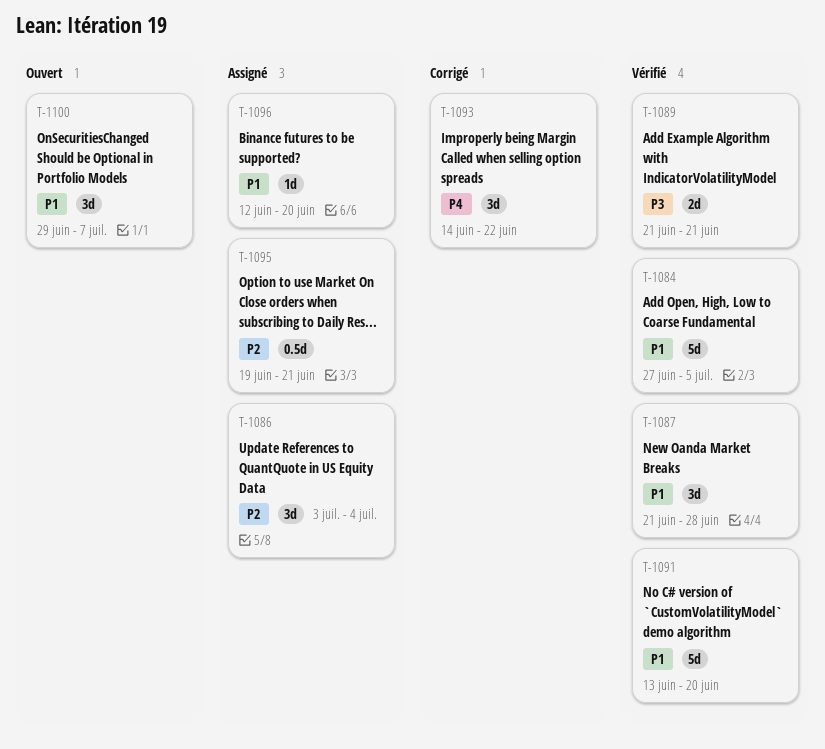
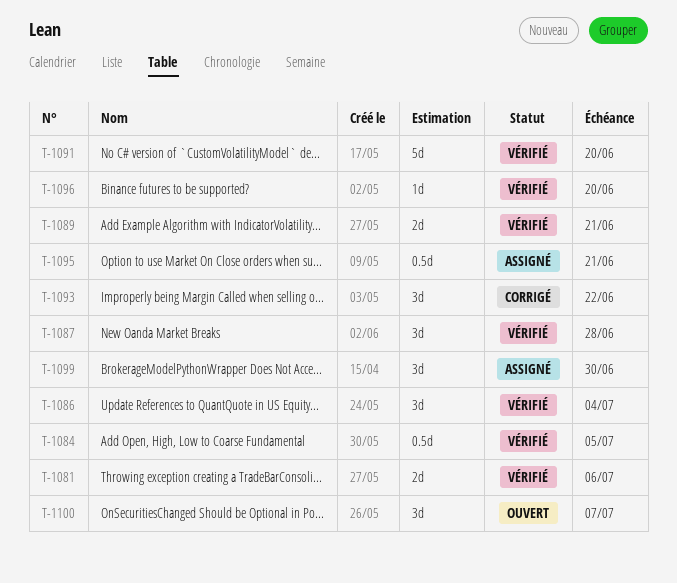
T-1081: none -> present
T-1084, estimate: 5d -> 0.5d
T-1086, status: Assigné -> Vérifié
T-1096, status: Assigné -> Vérifié
T-1099: none -> present

